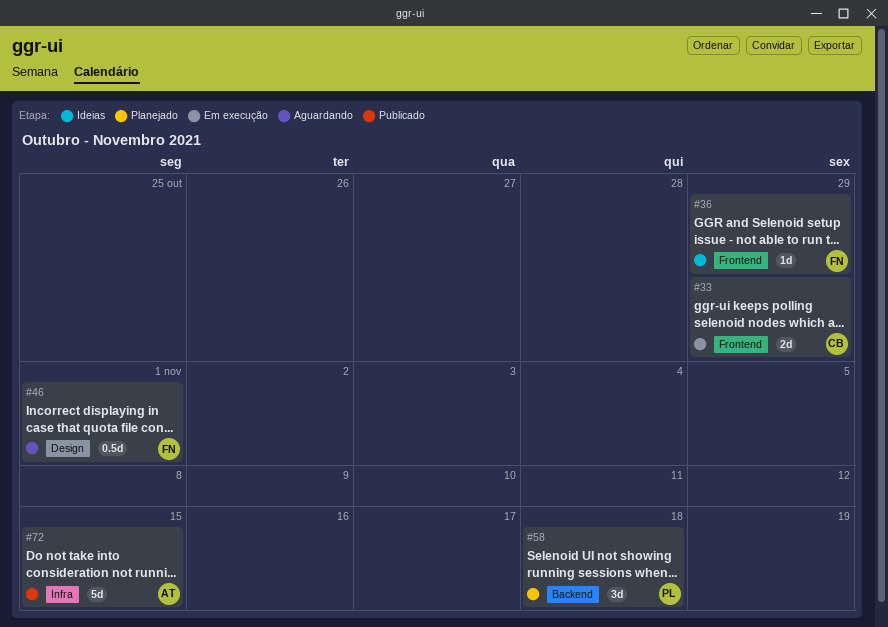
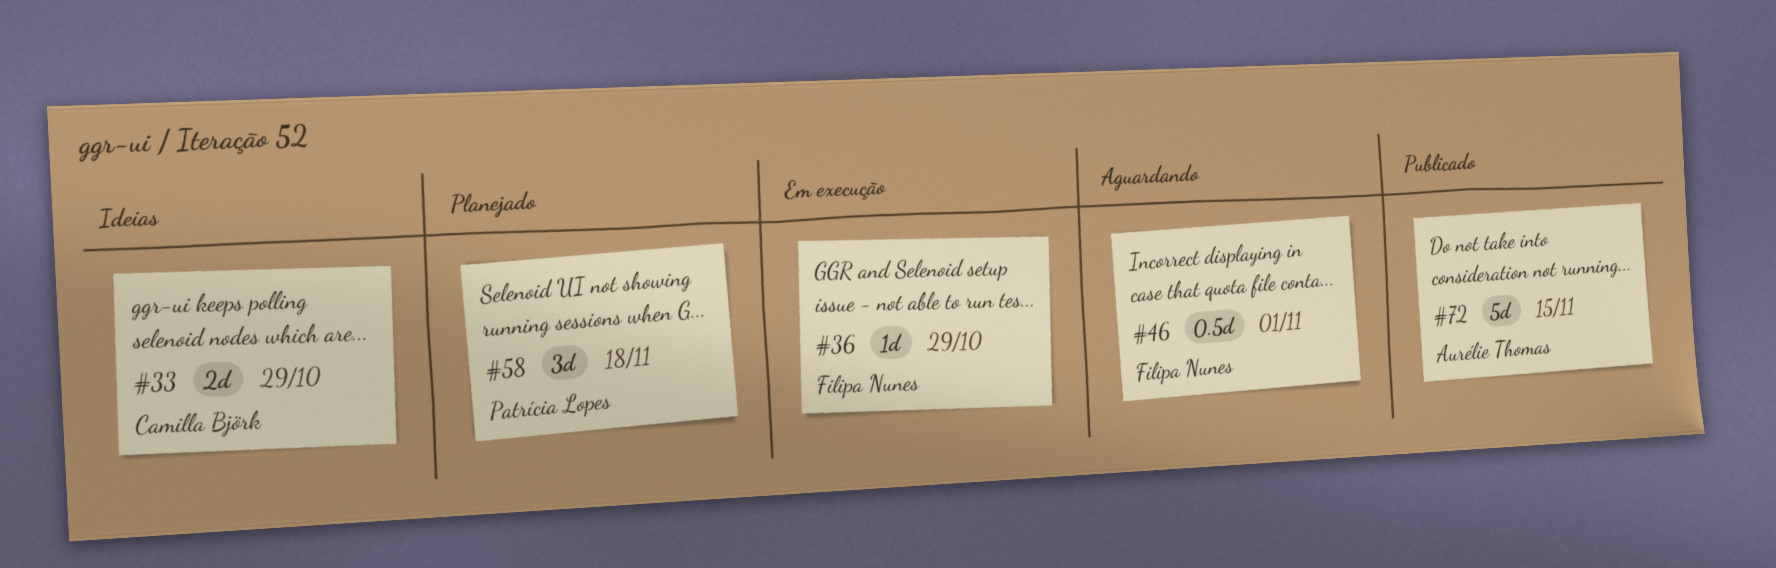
#33, status: Em execução -> Ideias
#36, status: Ideias -> Em execução

